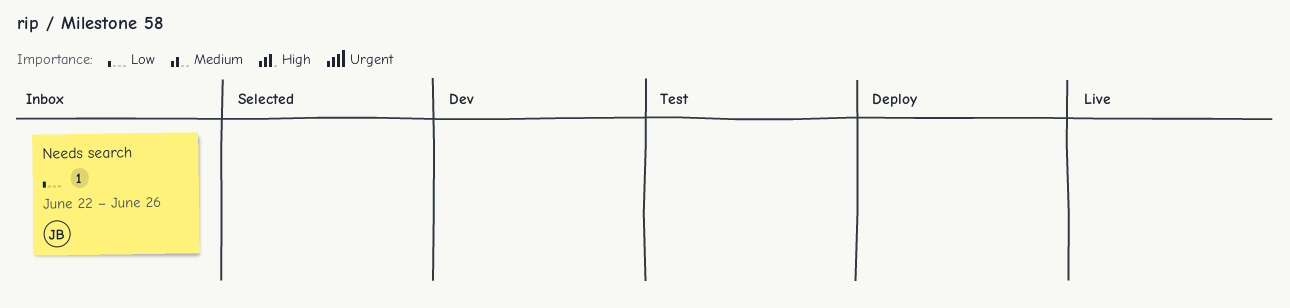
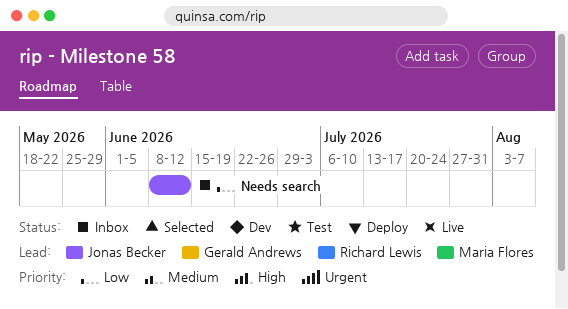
Needs search, start: Jun 22 -> Jun 8
Needs search, due: Jun 26 -> Jun 12

